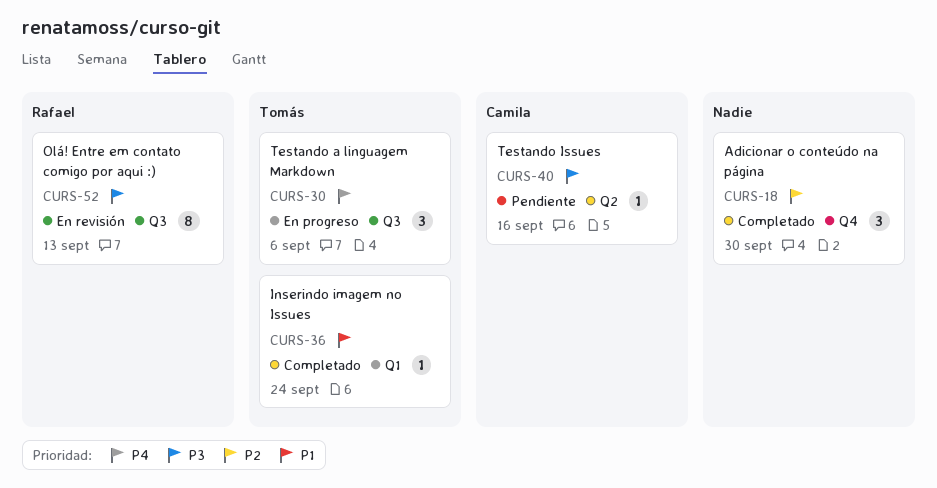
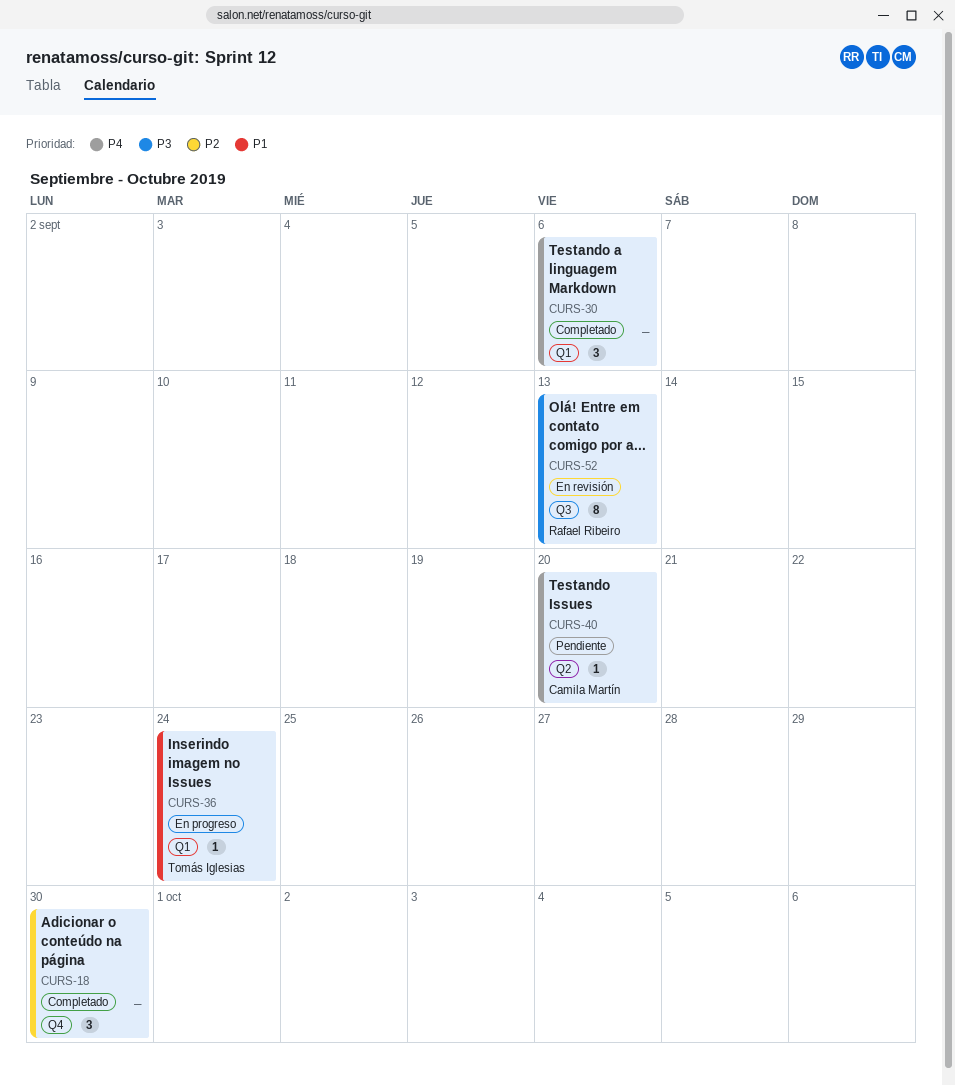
CURS-30, status: En progreso -> Completado
CURS-30, owner: Tomás Iglesias -> none
CURS-30, label: Q3 -> Q1
CURS-36, status: Completado -> En progreso
CURS-40, priority: P3 -> P4
CURS-40, due: Sep 16 -> Sep 20

